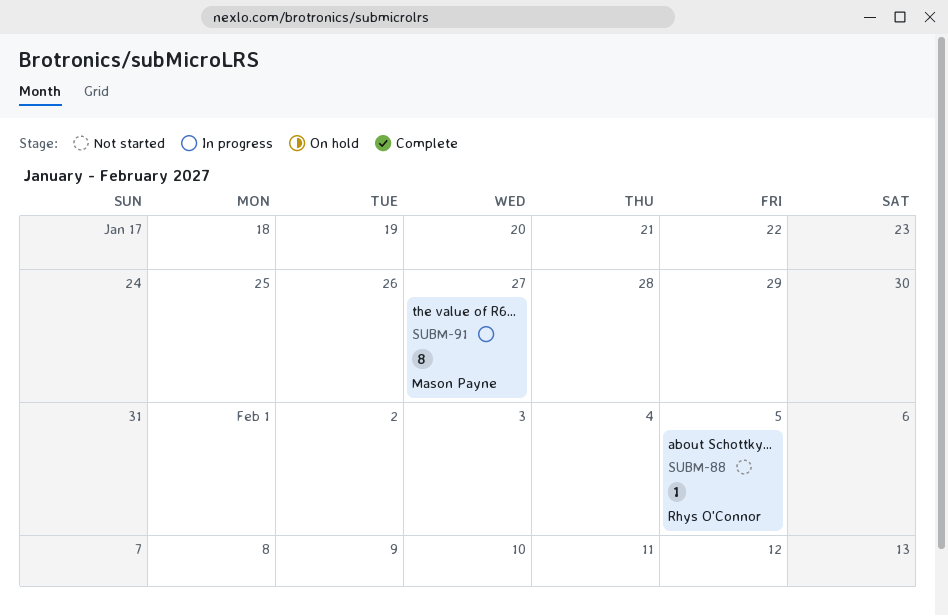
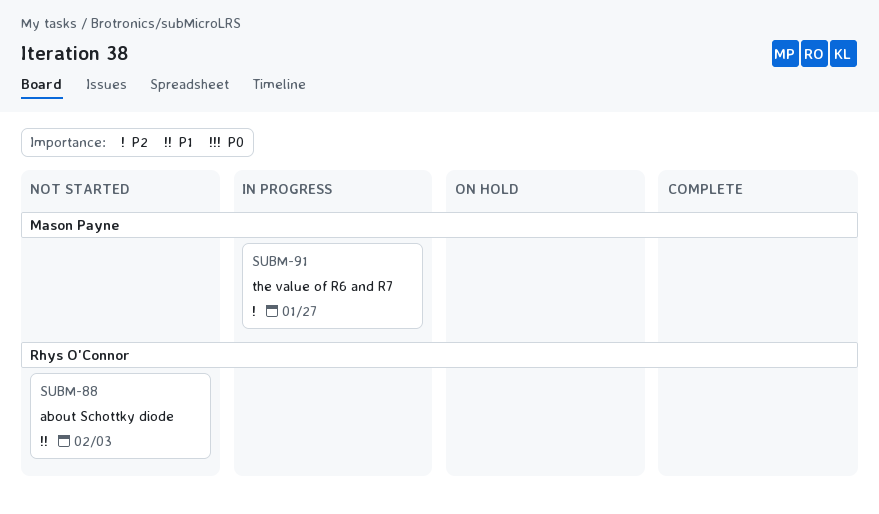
SUBM-88, due: Feb 5 -> Feb 3

